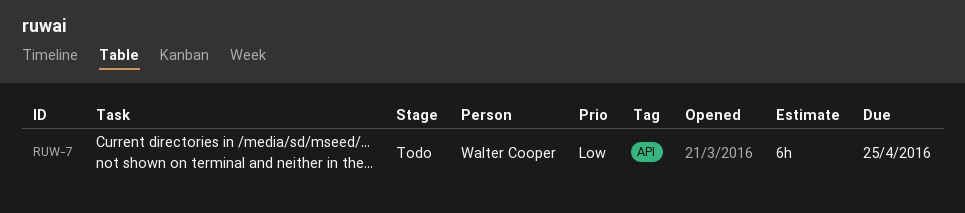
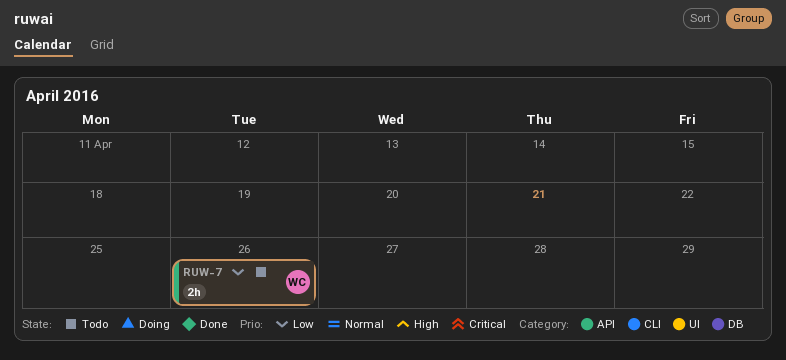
RUW-7, estimate: 6h -> 2h
RUW-7, due: Apr 25 -> Apr 26

